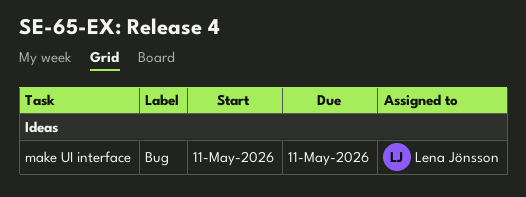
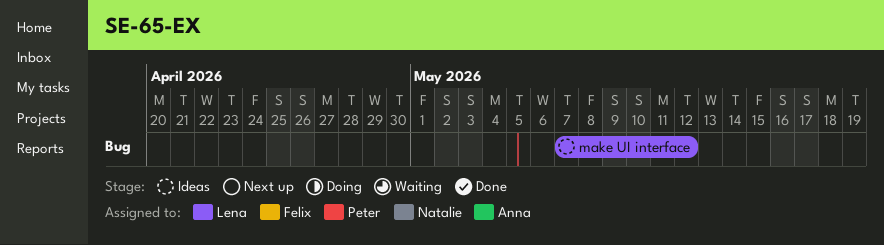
make UI interface, start: May 11 -> May 7
make UI interface, due: May 11 -> May 12

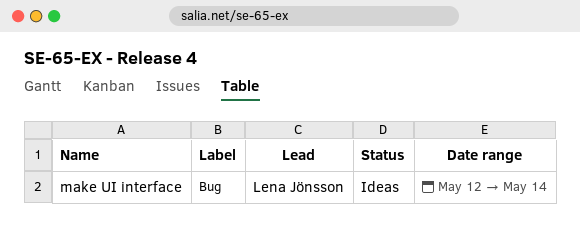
make UI interface, start: May 7 -> May 12
make UI interface, due: May 12 -> May 14

